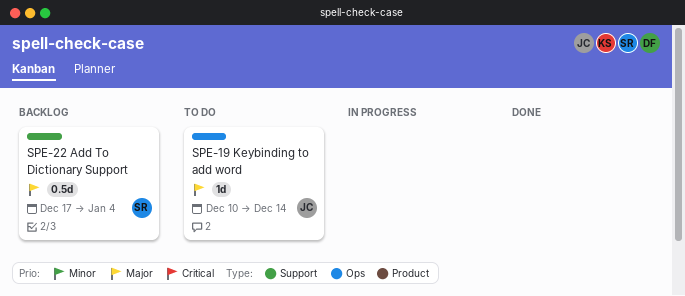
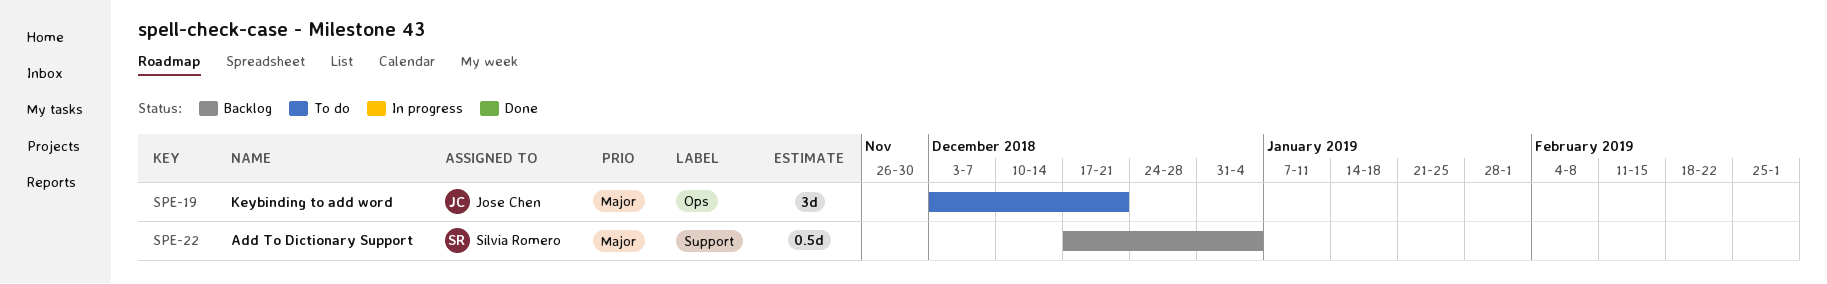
SPE-19, estimate: 1d -> 3d
SPE-19, start: Dec 10 -> Dec 3
SPE-19, due: Dec 14 -> Dec 21

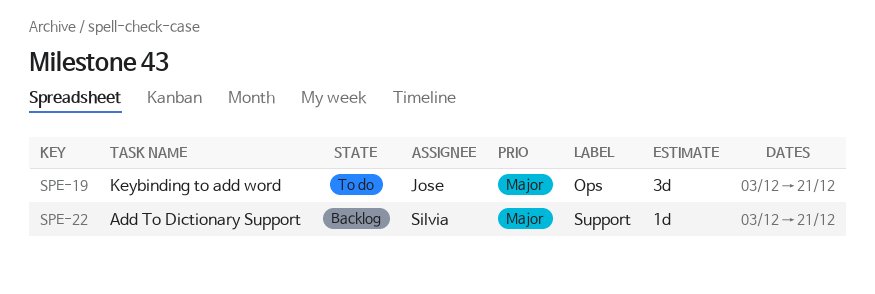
SPE-22, estimate: 0.5d -> 1d
SPE-22, start: Dec 17 -> Dec 3
SPE-22, due: Jan 4 -> Dec 21

